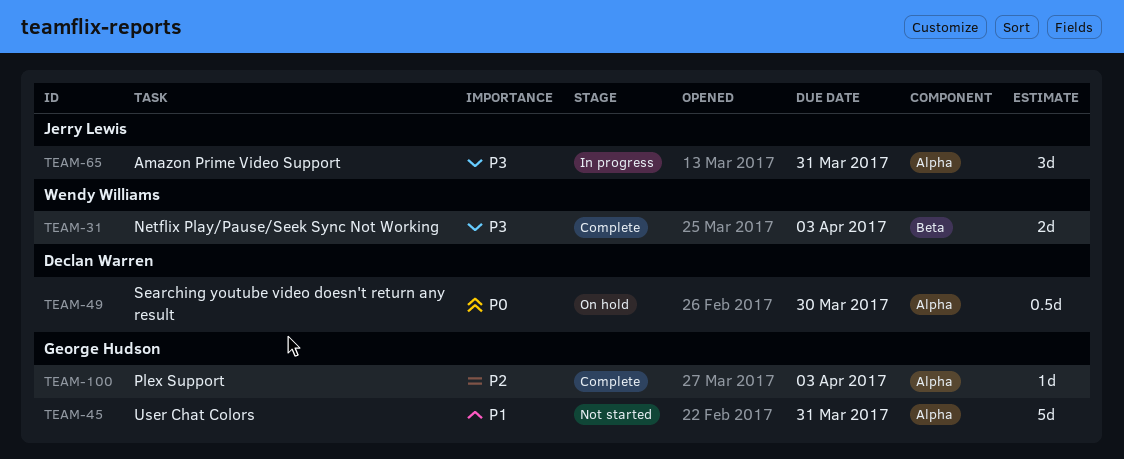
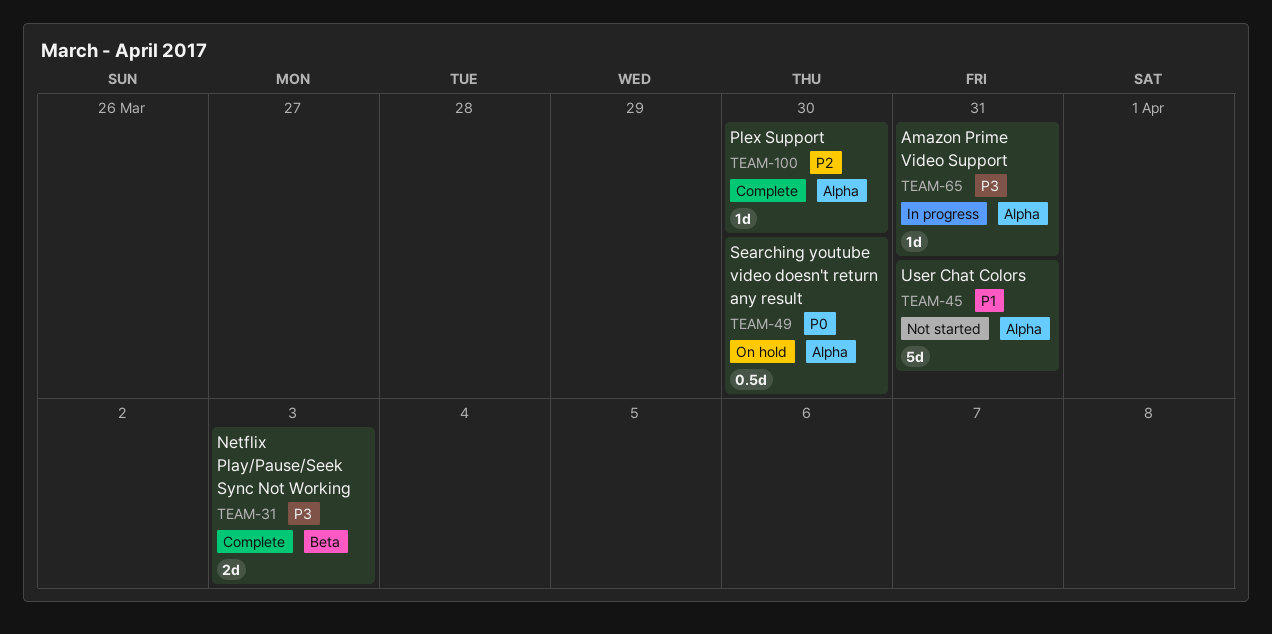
TEAM-65, estimate: 3d -> 1d
TEAM-100, due: Apr 3 -> Mar 30

